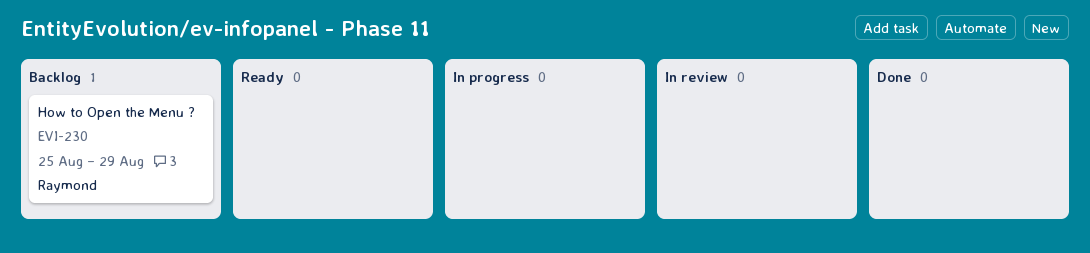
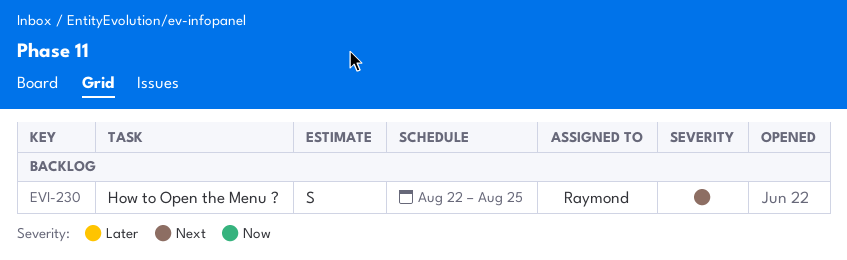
EVI-230, start: Aug 25 -> Aug 22
EVI-230, due: Aug 29 -> Aug 25

